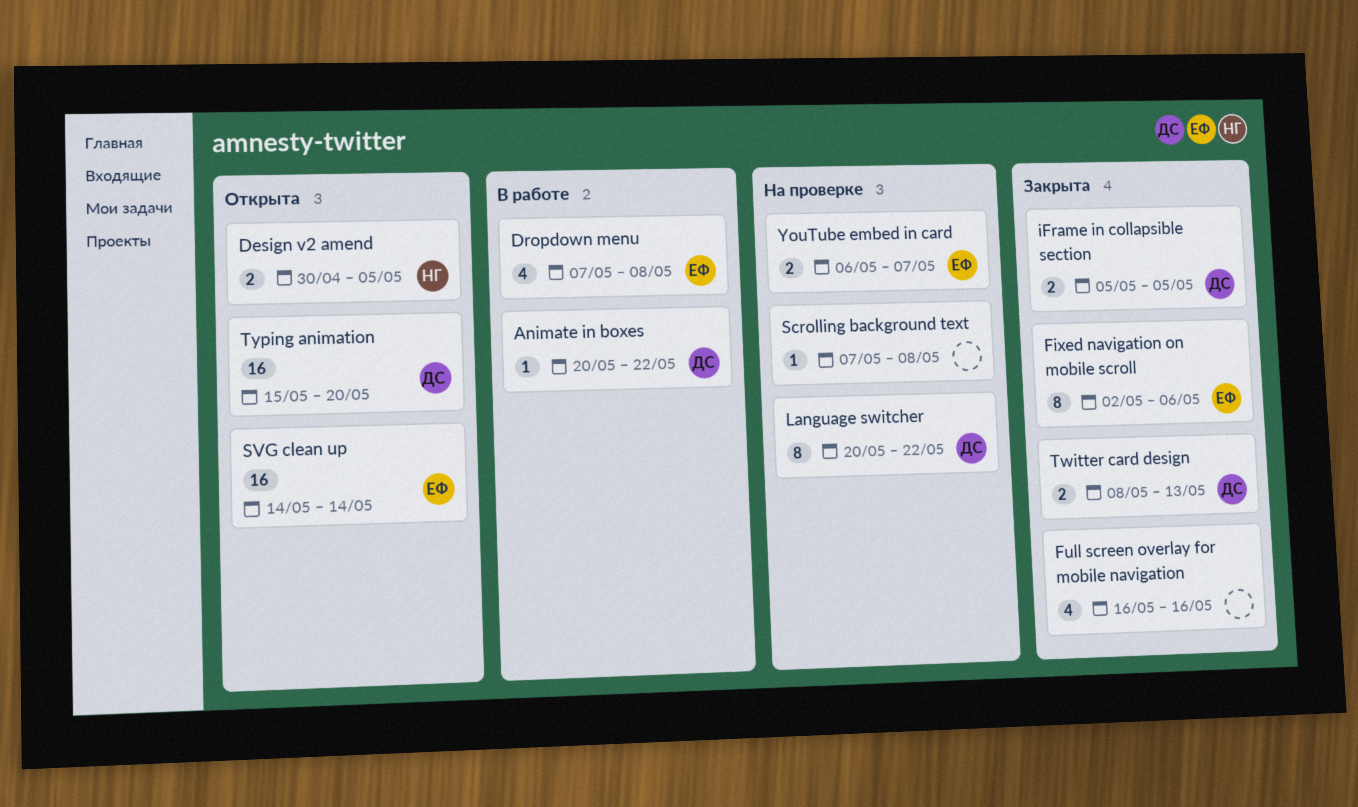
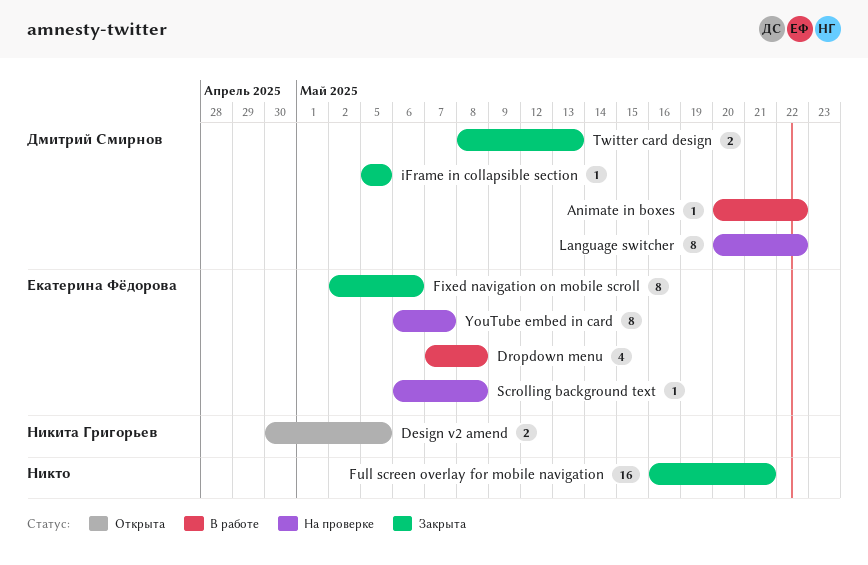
Full screen overlay for mobile navigation, estimate: 4 -> 16
Full screen overlay for mobile navigation, due: May 16 -> May 21
iFrame in collapsible section, estimate: 2 -> 1
Scrolling background text, owner: none -> Екатерина Фёдорова
Scrolling background text, start: May 7 -> May 6
SVG clean up: present -> none
Typing animation: present -> none
YouTube embed in card, estimate: 2 -> 8

